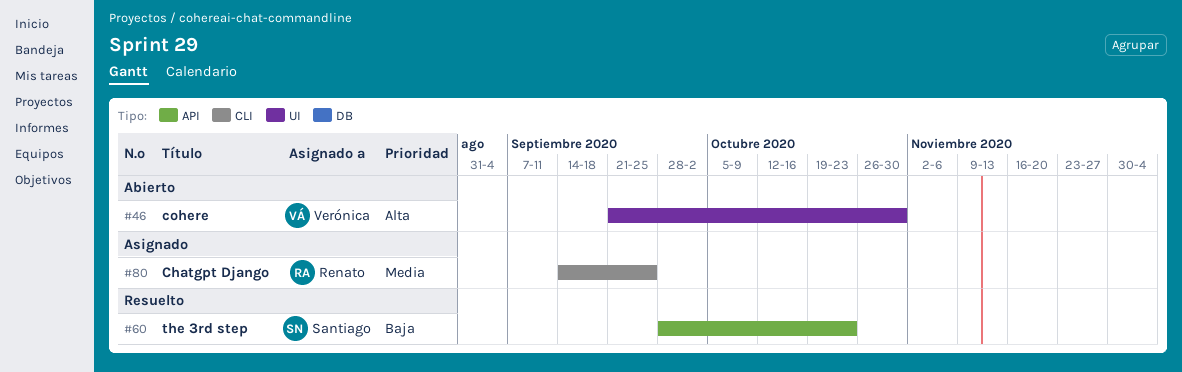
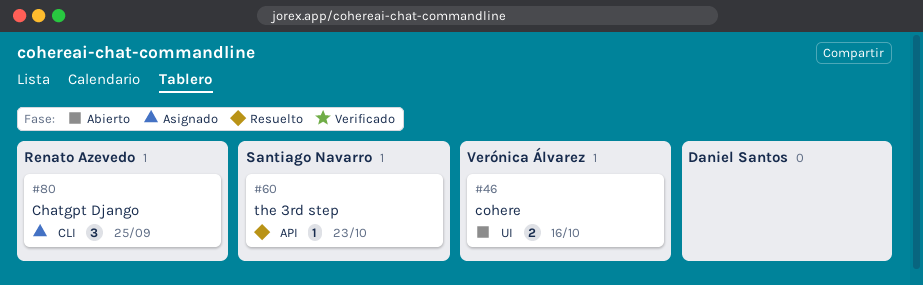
#46, due: Oct 30 -> Oct 16

